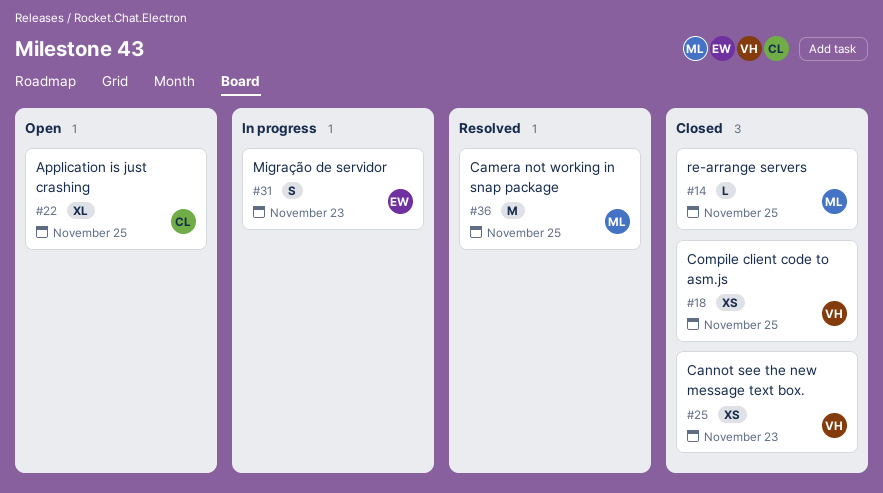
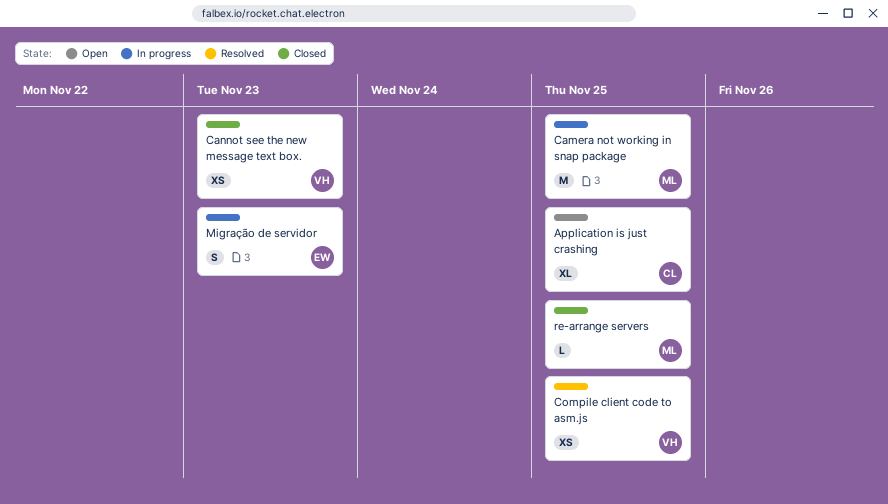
Camera not working in snap package, status: Resolved -> In progress
Compile client code to asm.js, status: Closed -> Resolved

